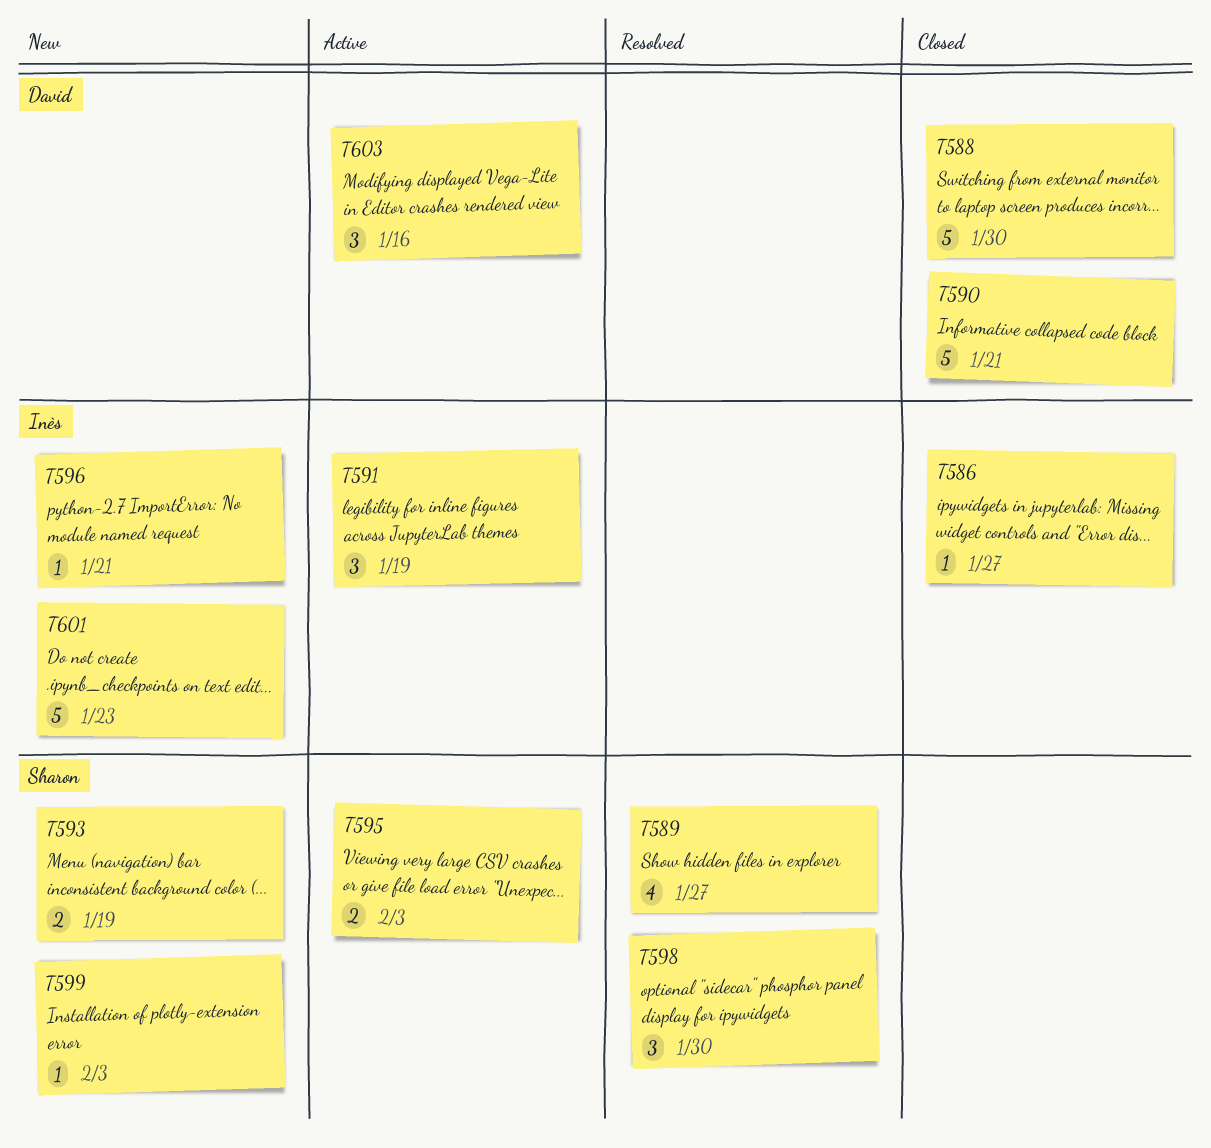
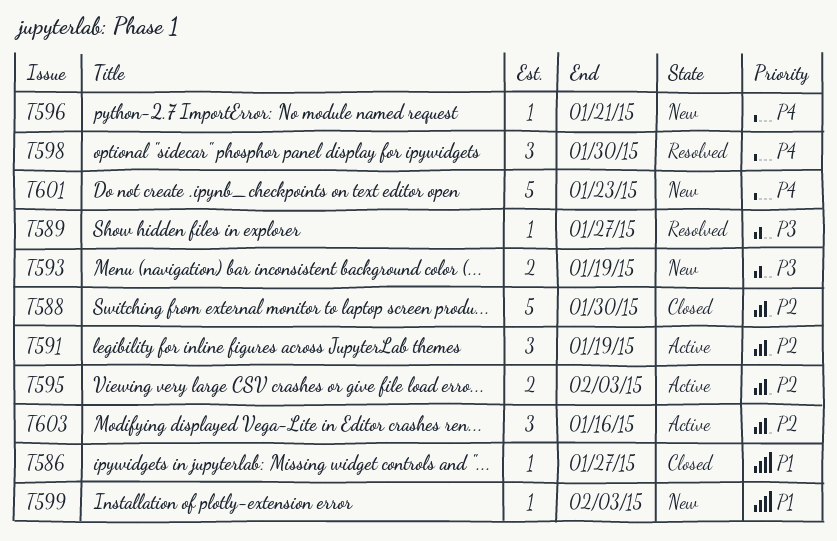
T589, estimate: 4 -> 1
T590: present -> none

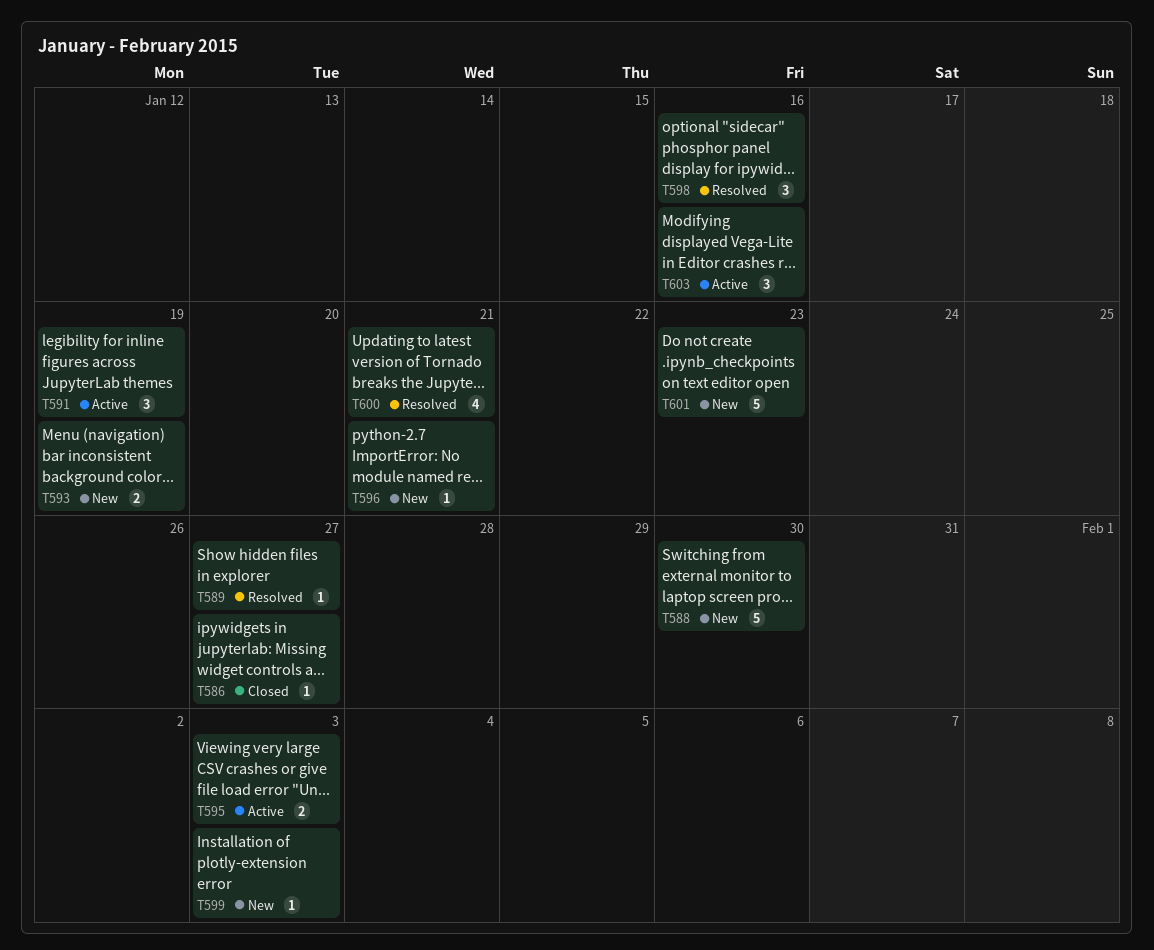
T588, status: Closed -> New
T598, due: Jan 30 -> Jan 16
T600: none -> present

